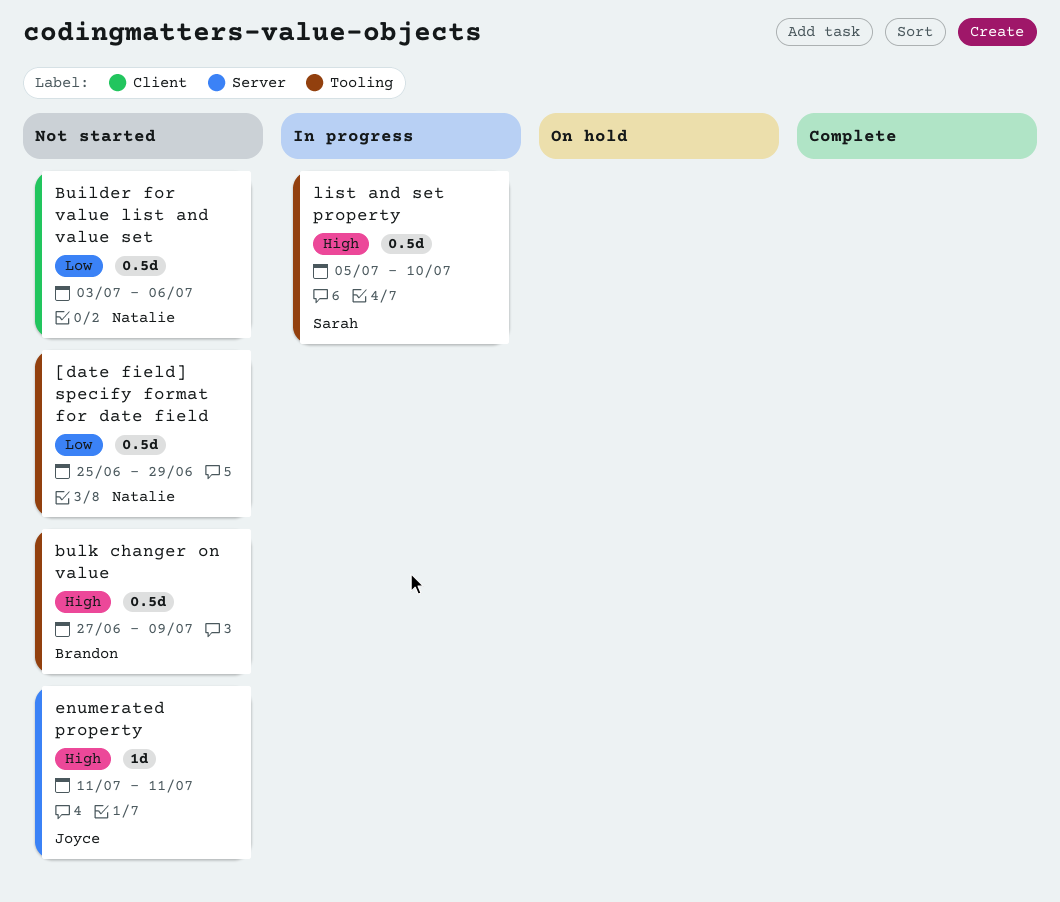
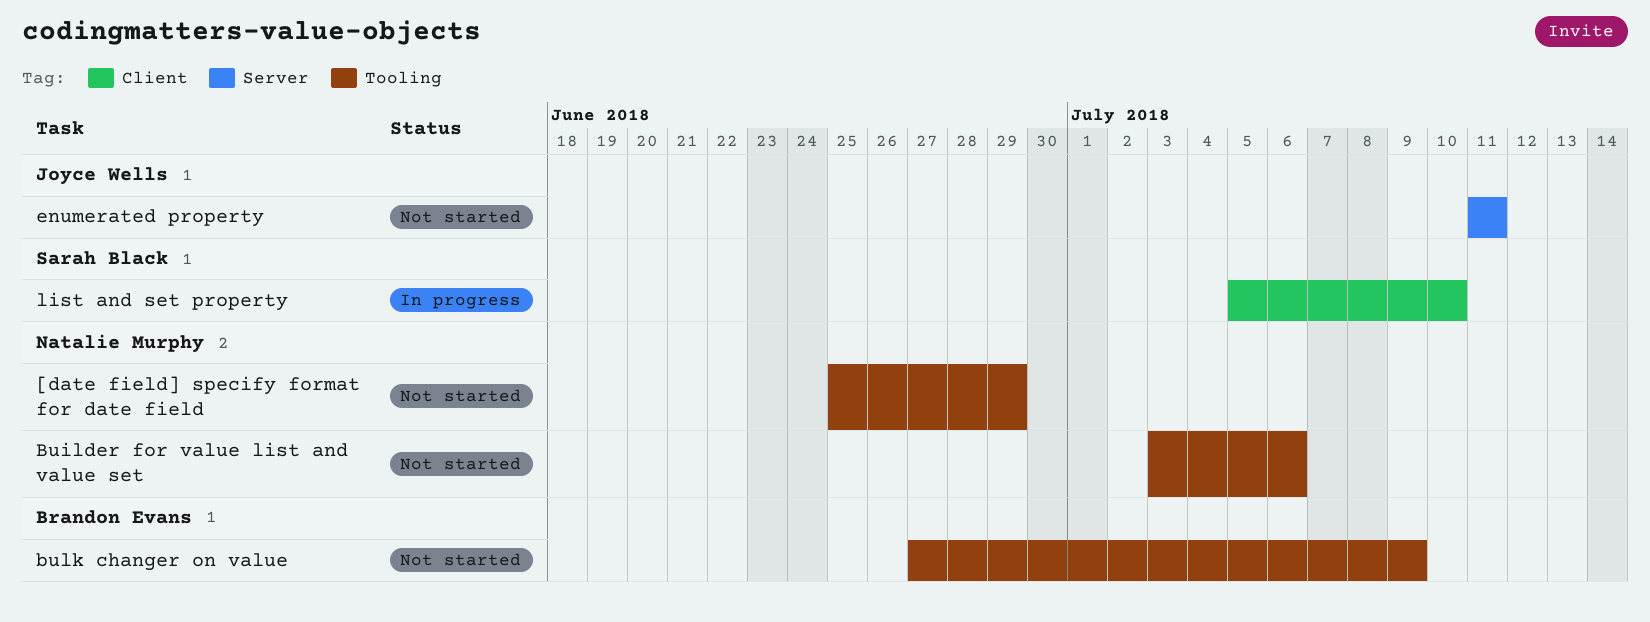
Builder for value list and value set, label: Client -> Tooling
list and set property, label: Tooling -> Client

